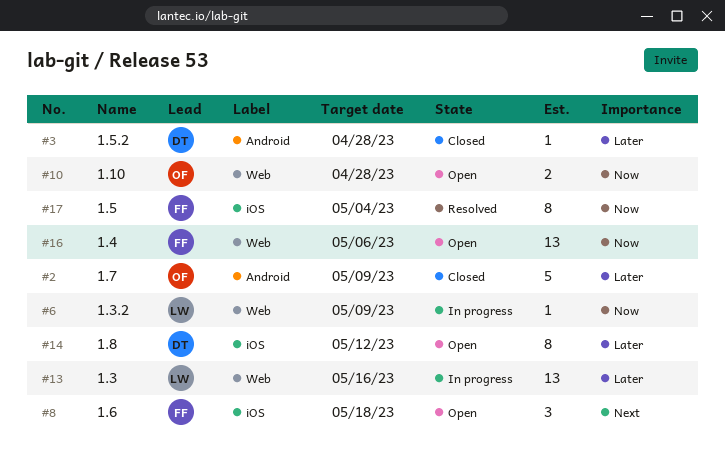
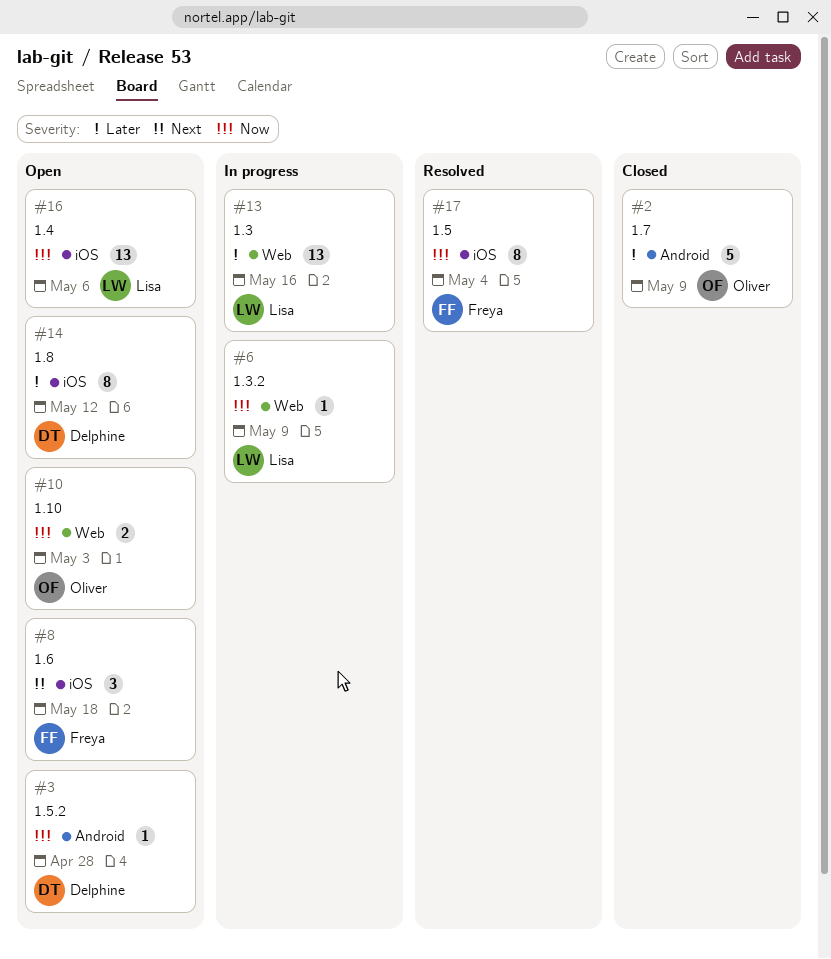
#3, status: Closed -> Open
#3, priority: Later -> Now
#10, due: Apr 28 -> May 3
#16, owner: Freya -> Lisa
#16, label: Web -> iOS

